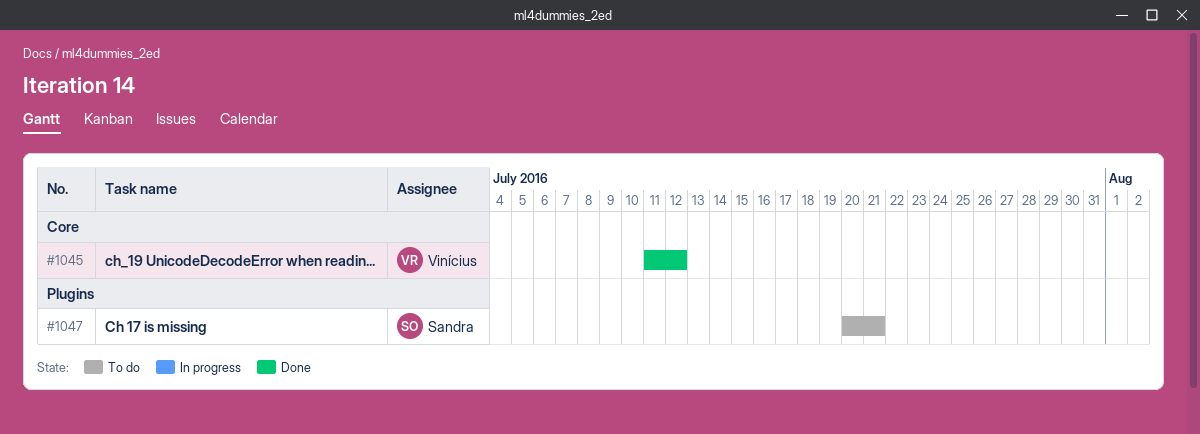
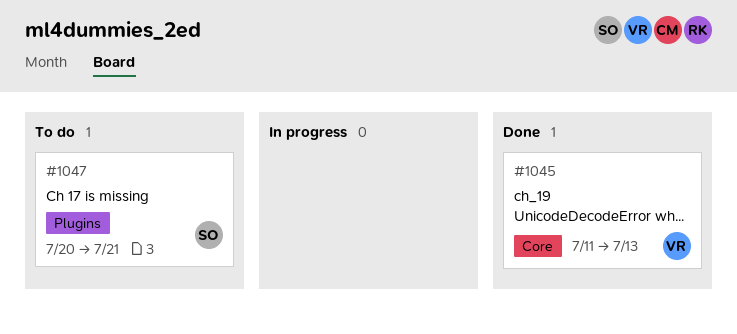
#1045, due: Jul 12 -> Jul 13

